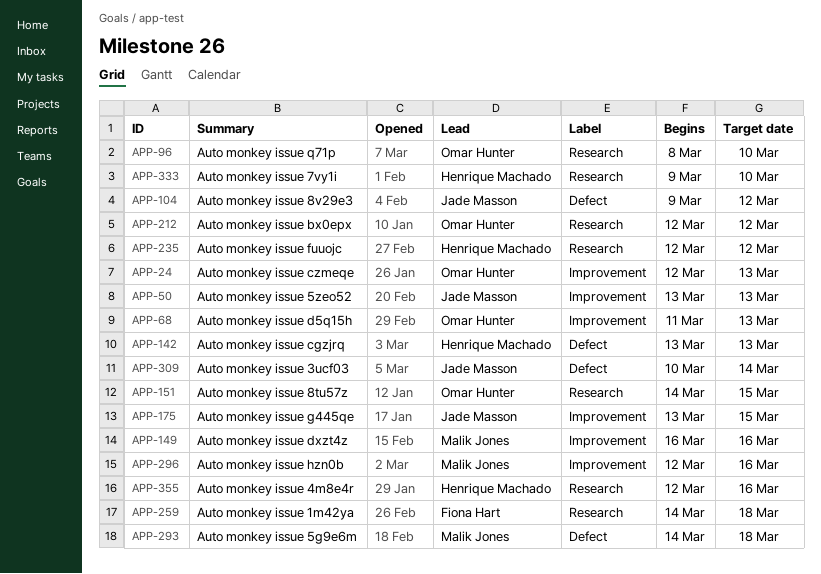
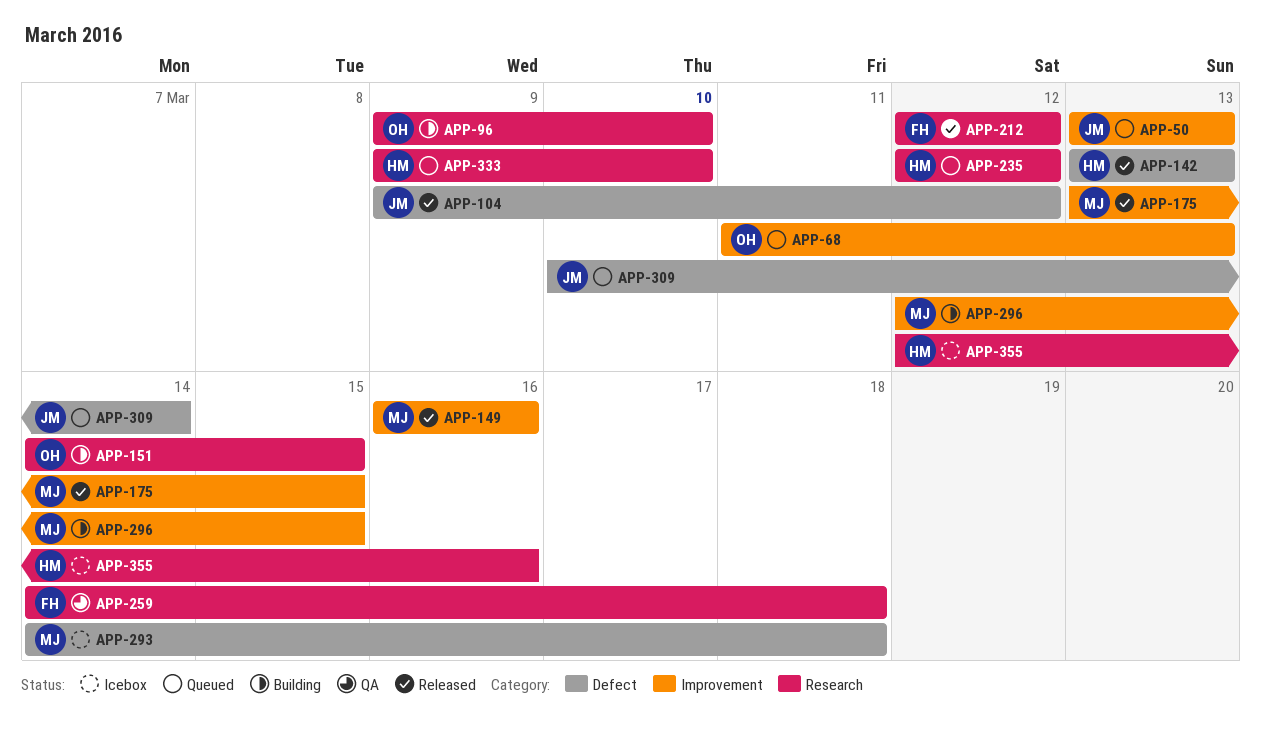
APP-24: present -> none
APP-96, start: Mar 8 -> Mar 9
APP-175, owner: Jade Masson -> Malik Jones
APP-212, owner: Omar Hunter -> Fiona Hart
APP-296, due: Mar 16 -> Mar 15

